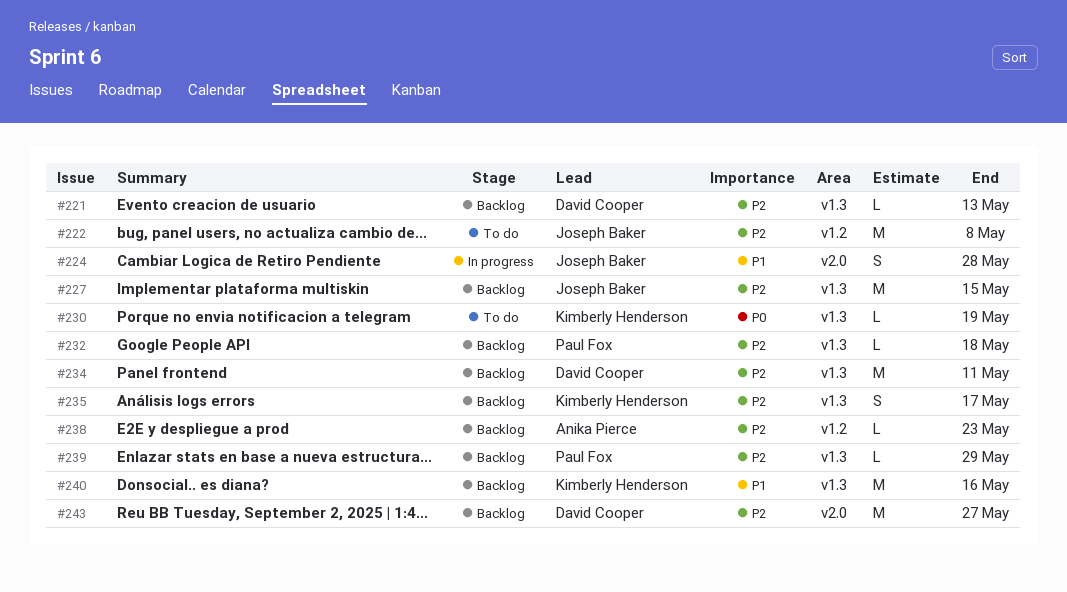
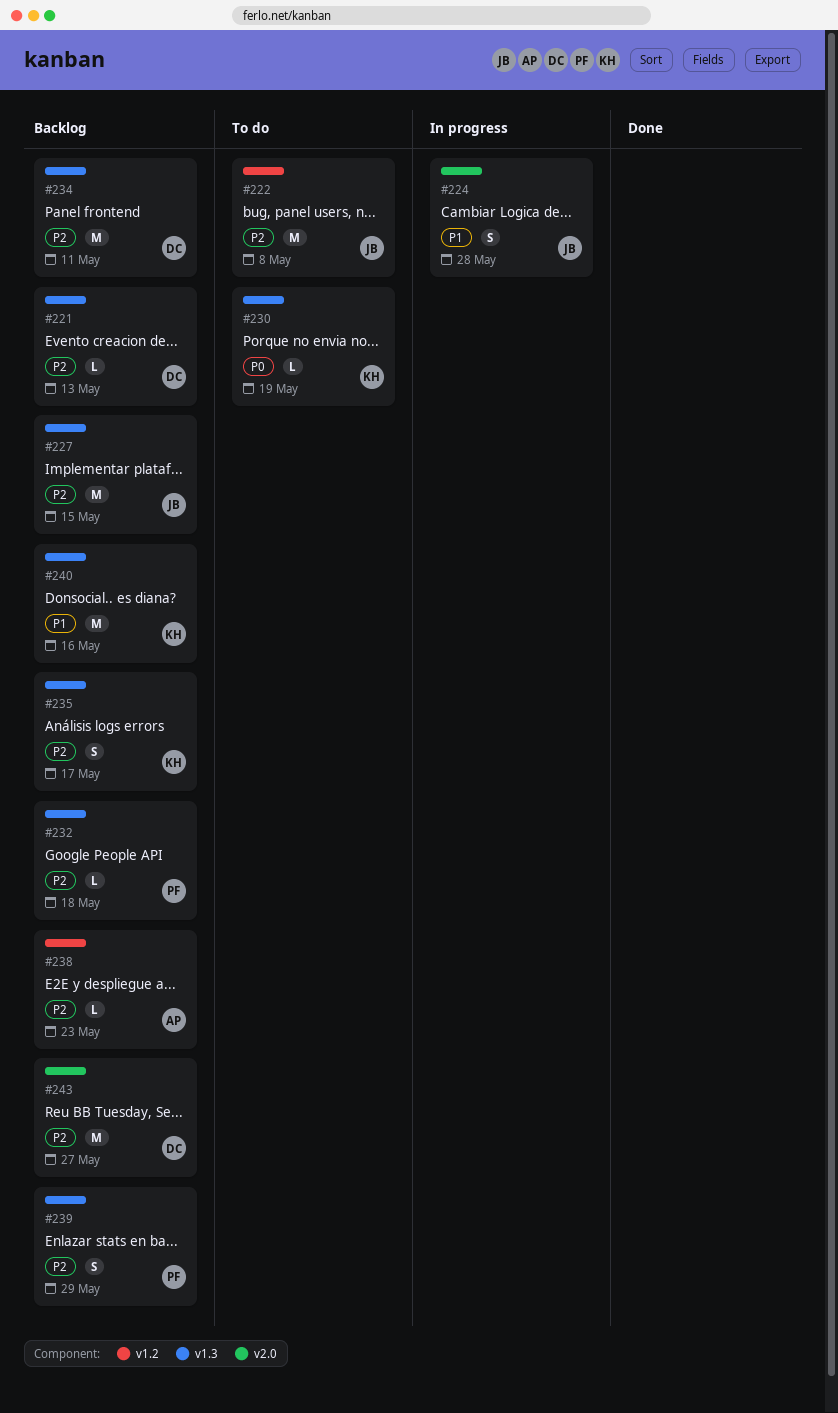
#239, estimate: L -> S

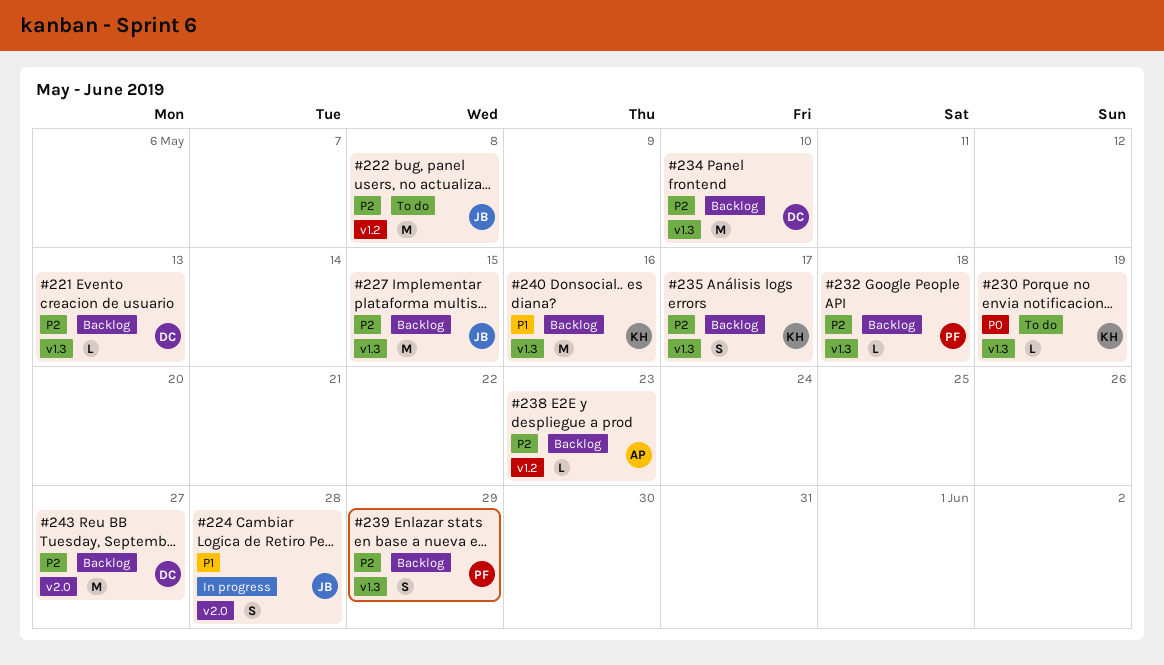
#234, due: May 11 -> May 10

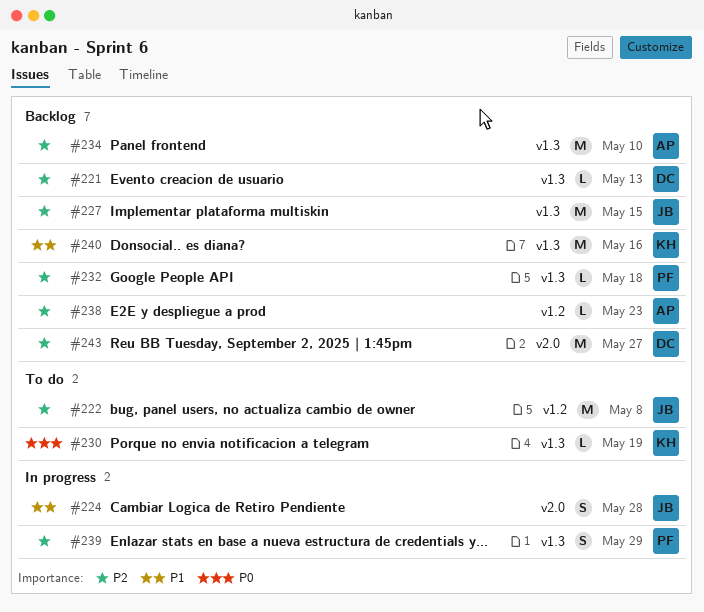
#234, owner: DC -> AP
#235: present -> none
#239, status: Backlog -> In progress

